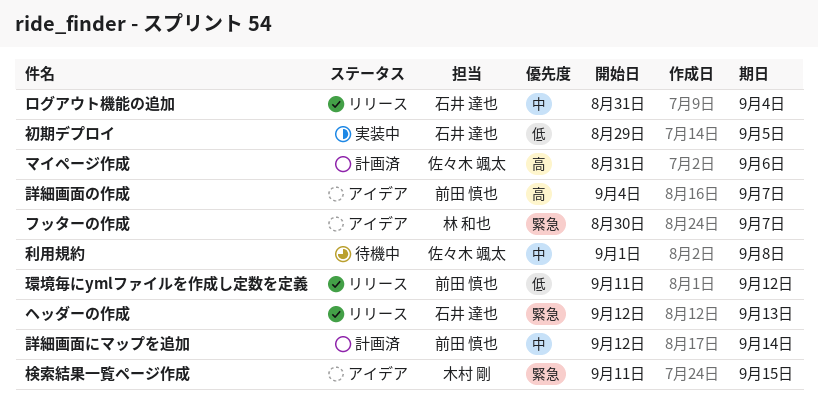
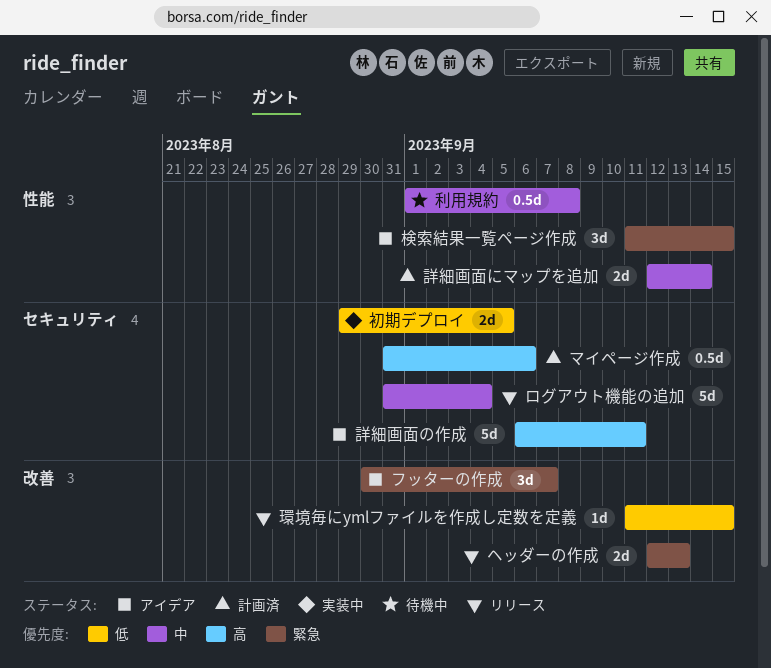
環境毎にymlファイルを作成し定数を定義, due: Sep 12 -> Sep 15
詳細画面の作成, start: Sep 4 -> Sep 6
詳細画面の作成, due: Sep 7 -> Sep 11

